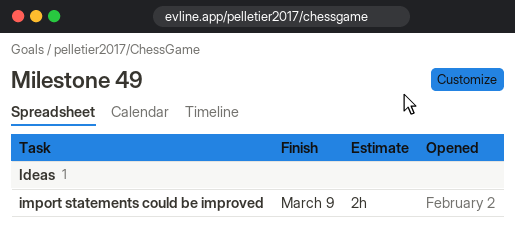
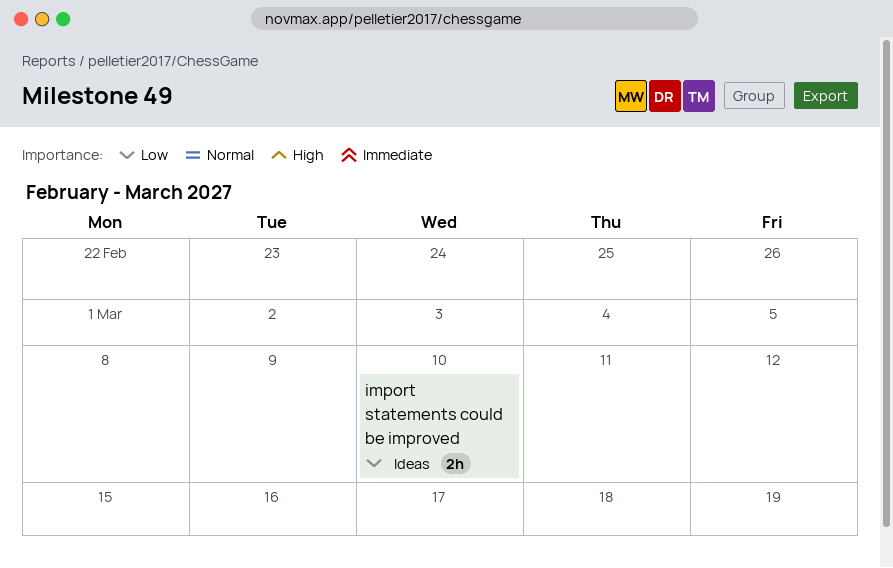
import statements could be improved, due: Mar 9 -> Mar 10

